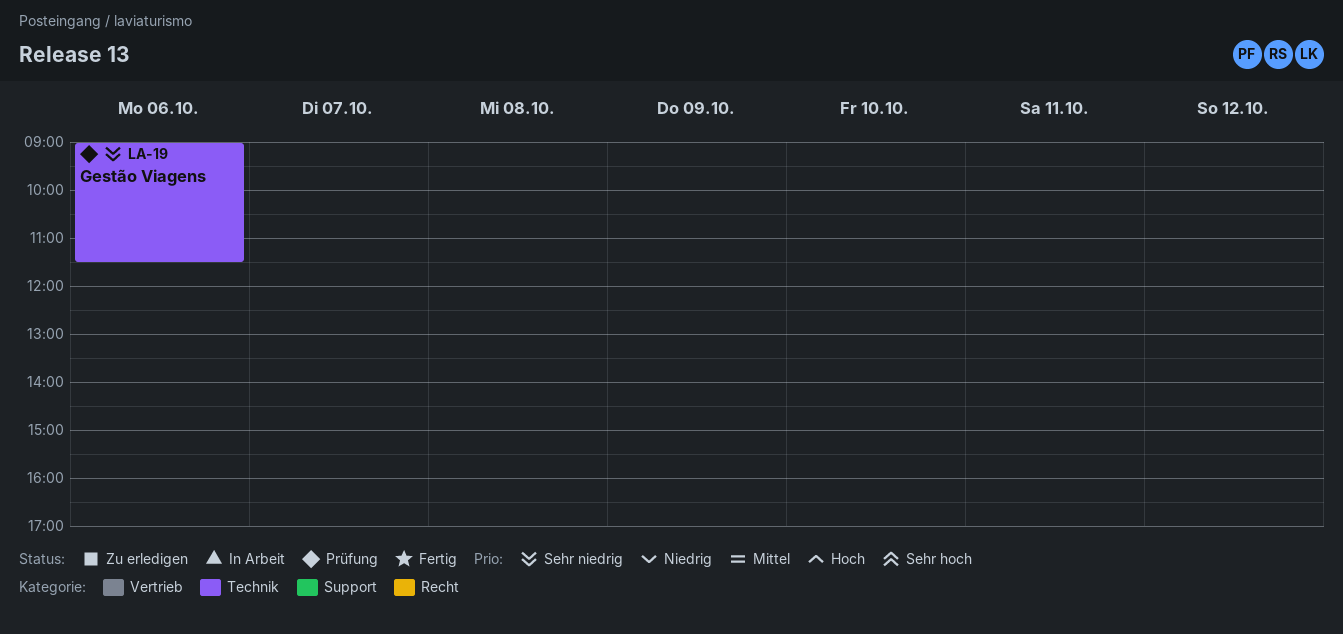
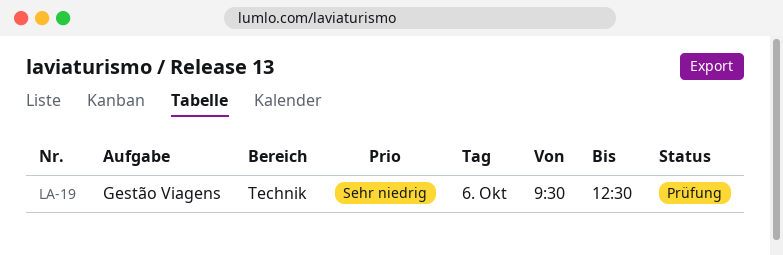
LA-19, begins: 09:00 -> 09:30
LA-19, ends: 11:30 -> 12:30

